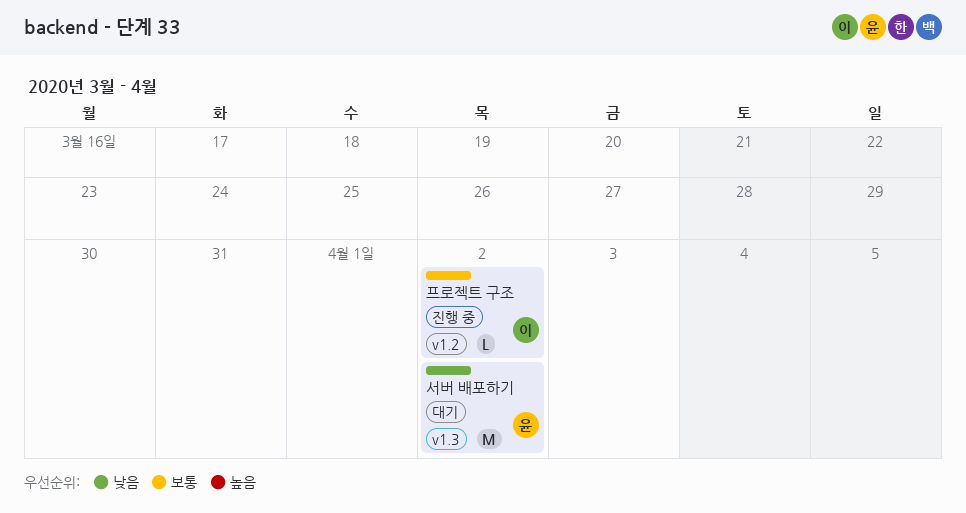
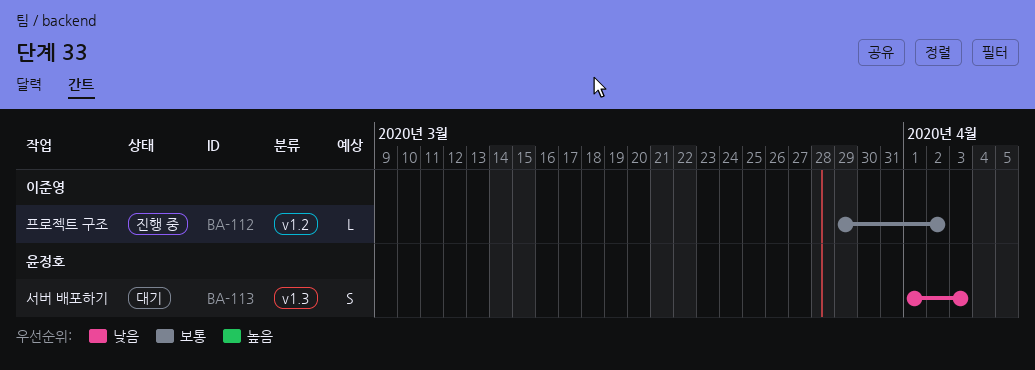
서버 배포하기, estimate: M -> S
서버 배포하기, due: Apr 2 -> Apr 3

